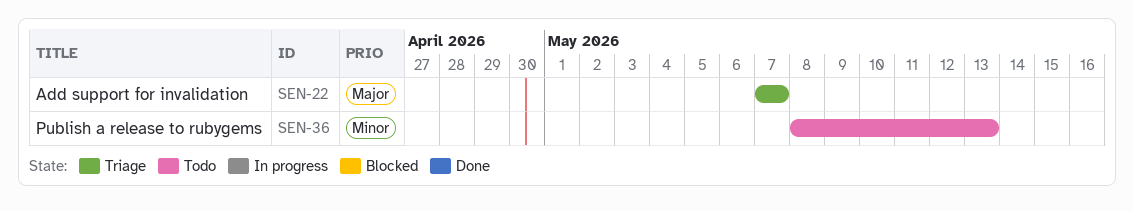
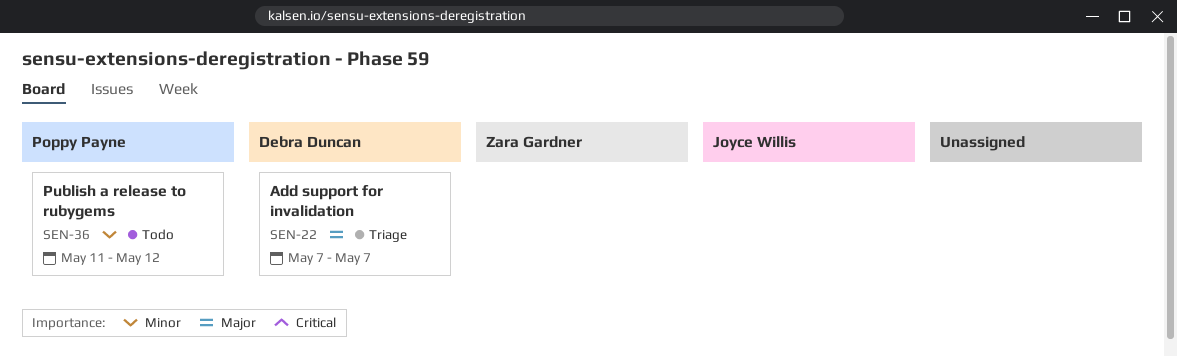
SEN-36, start: May 8 -> May 11
SEN-36, due: May 13 -> May 12

